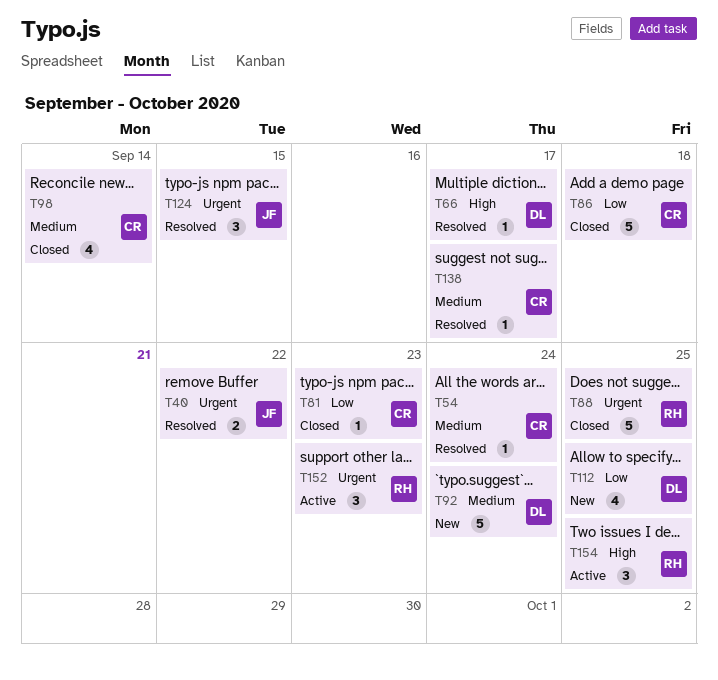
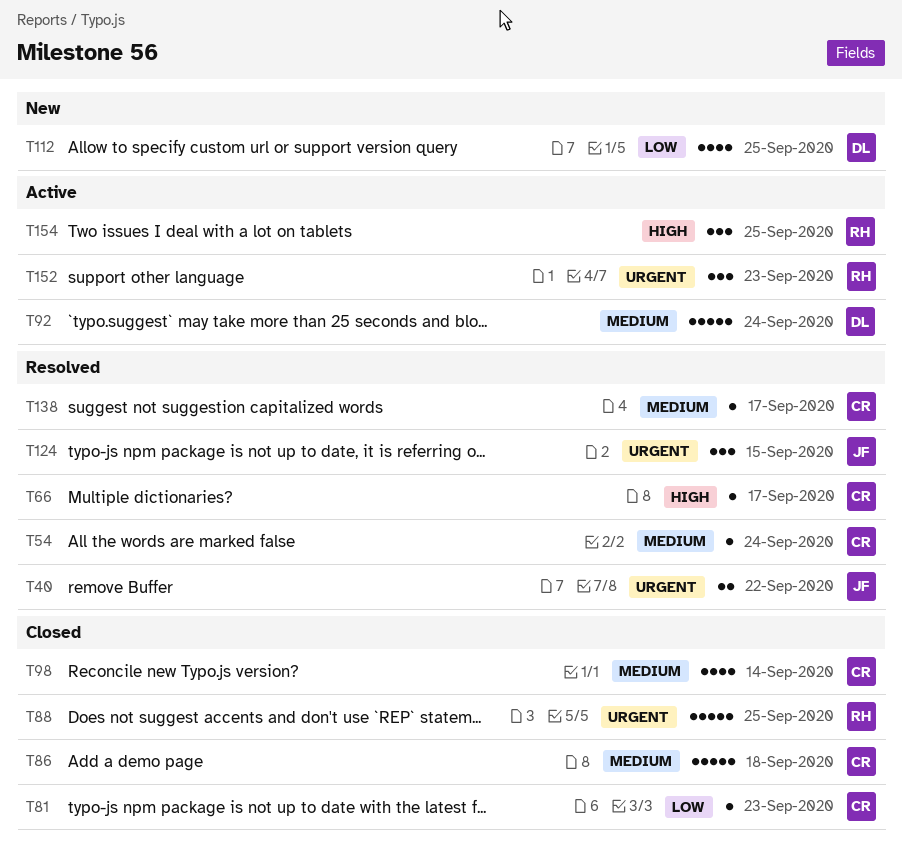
T66, owner: DL -> CR
T86, priority: Low -> Medium
T92, status: New -> Active

